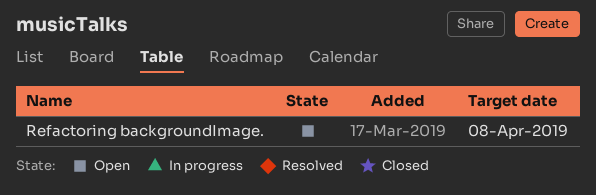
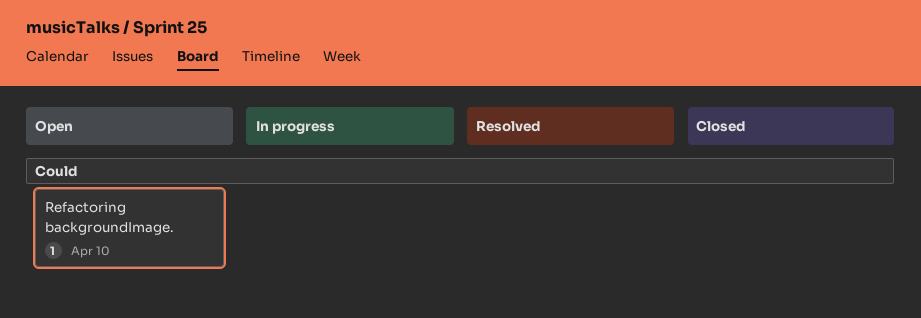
Refactoring backgroundImage., due: Apr 8 -> Apr 10

